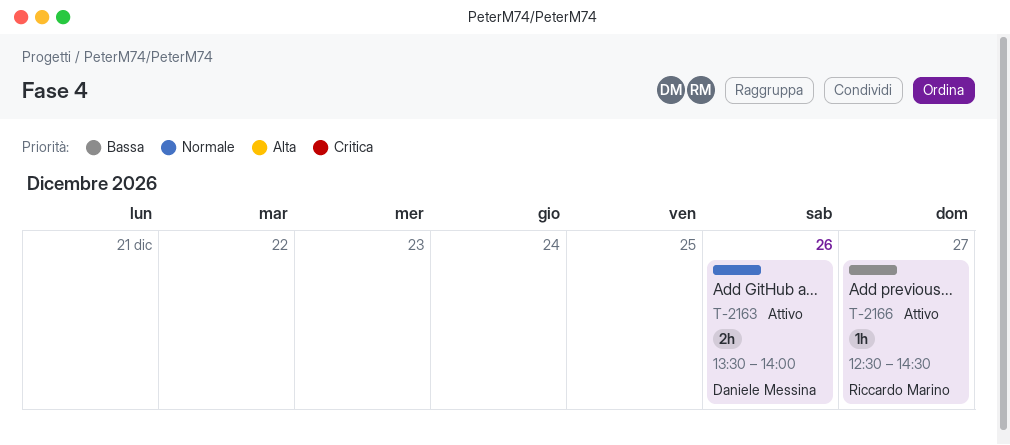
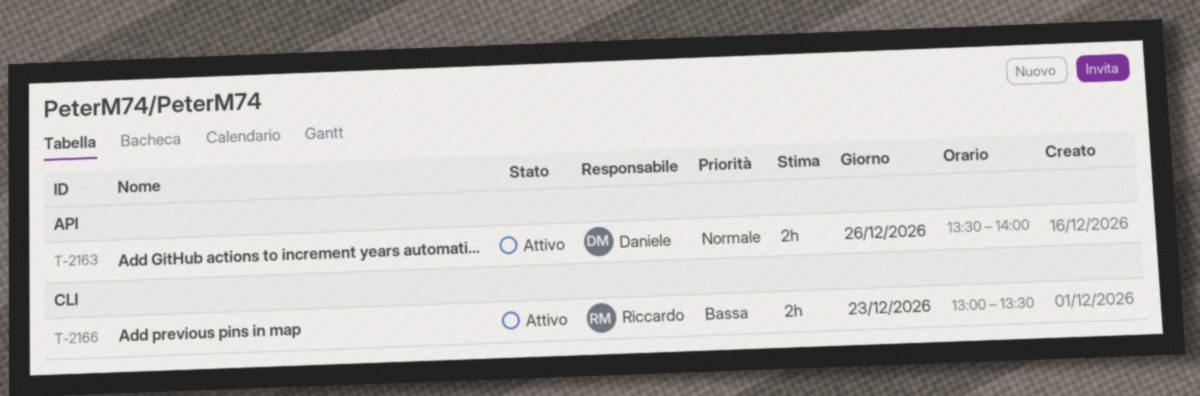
T-2166, estimate: 1h -> 2h
T-2166, day: Dec 27 -> Dec 23
T-2166, begins: 12:30 -> 13:00
T-2166, ends: 14:30 -> 13:30

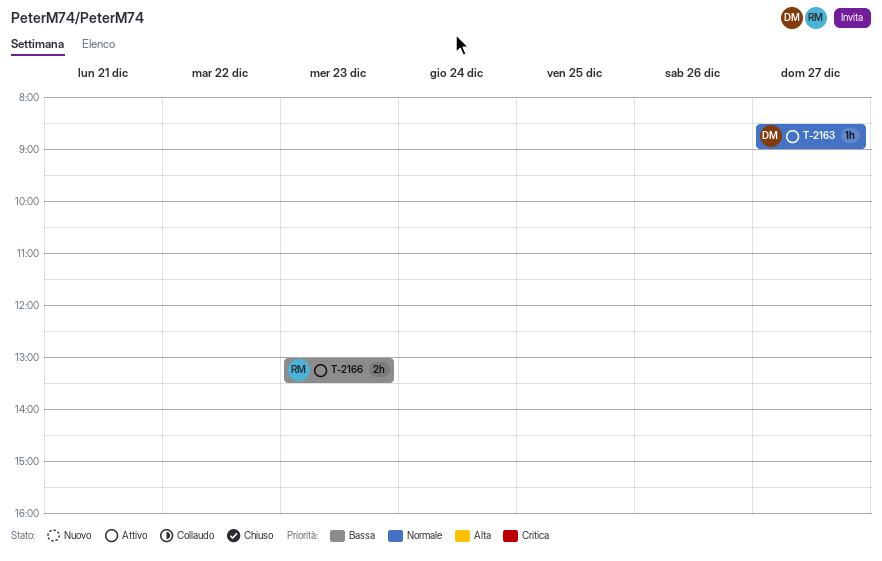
T-2163, estimate: 2h -> 1h
T-2163, day: Dec 26 -> Dec 27
T-2163, begins: 13:30 -> 08:30
T-2163, ends: 14:00 -> 09:00

